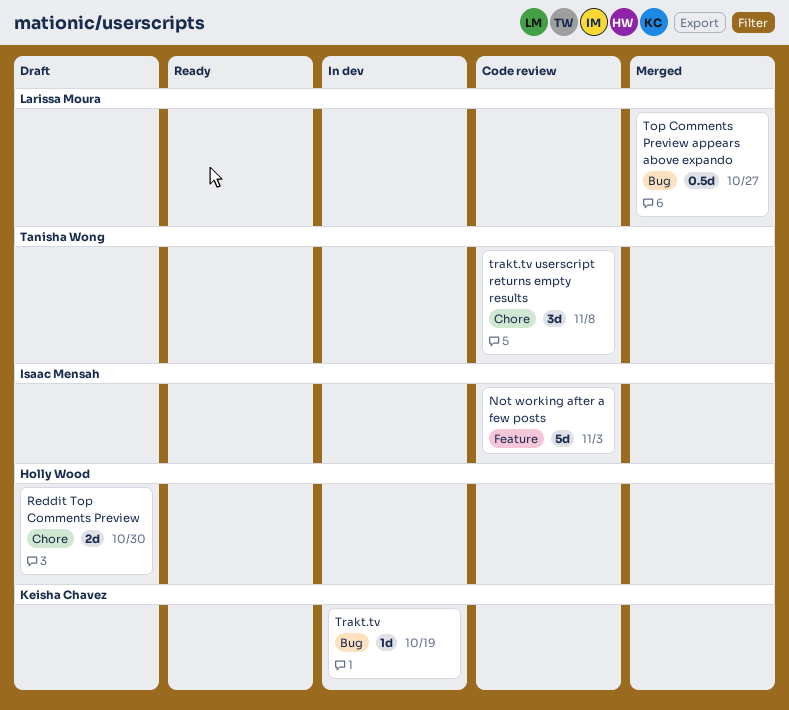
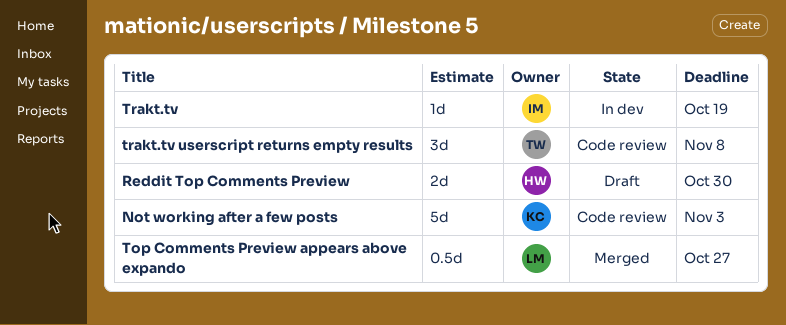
Not working after a few posts, owner: Isaac Mensah -> Keisha Chavez
Trakt.tv, owner: Keisha Chavez -> Isaac Mensah

